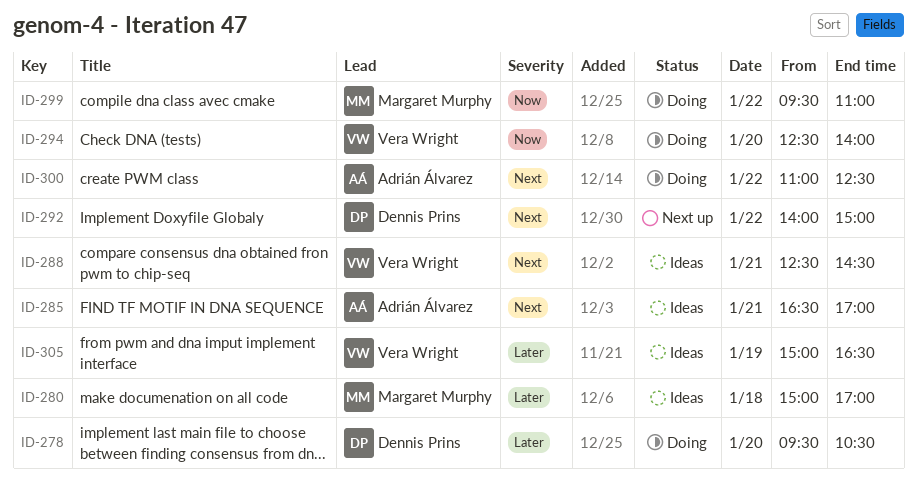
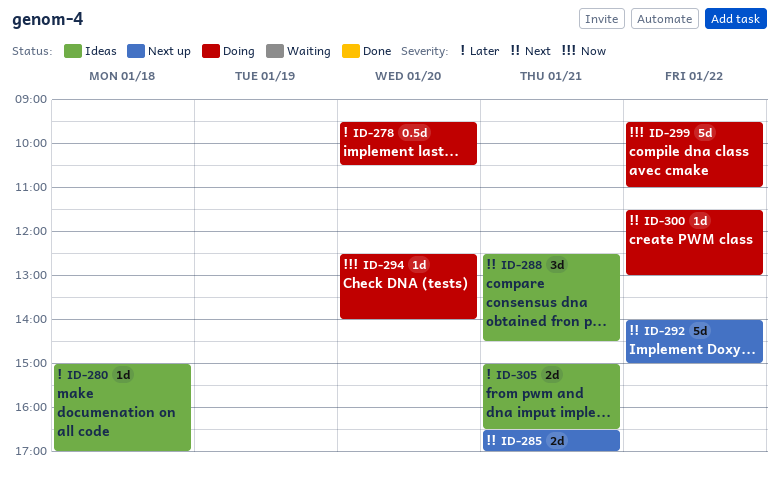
ID-285, status: Ideas -> Next up
ID-300, begins: 11:00 -> 11:30
ID-300, ends: 12:30 -> 13:00
ID-305, day: Jan 19 -> Jan 21

